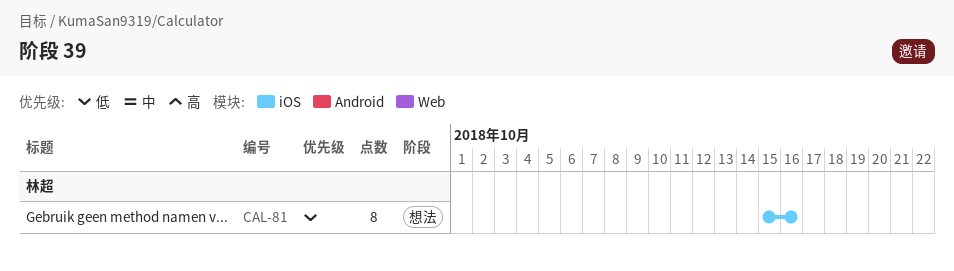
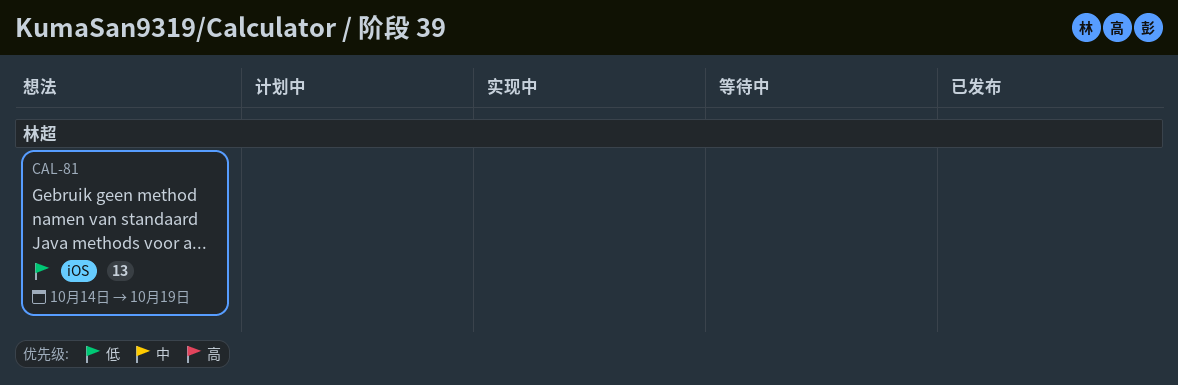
CAL-81, estimate: 8 -> 13
CAL-81, start: Oct 15 -> Oct 14
CAL-81, due: Oct 16 -> Oct 19

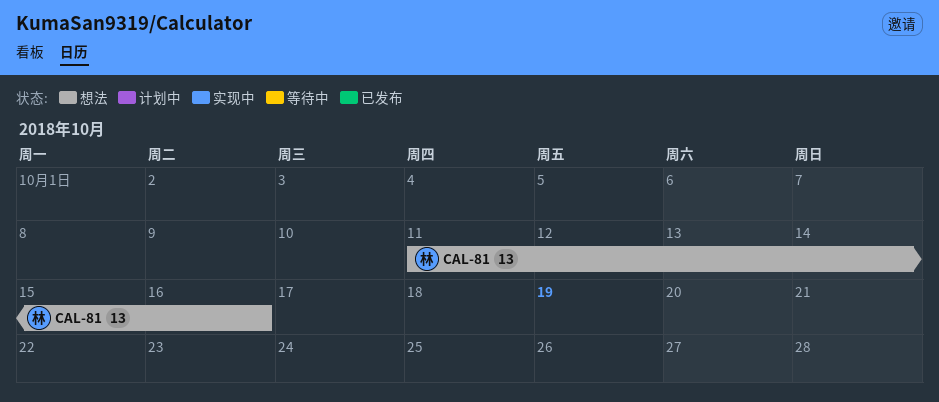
CAL-81, start: Oct 14 -> Oct 11
CAL-81, due: Oct 19 -> Oct 16

